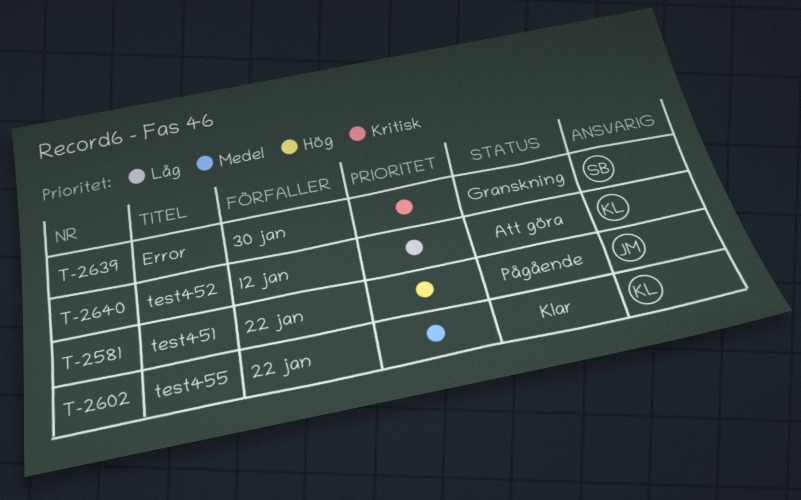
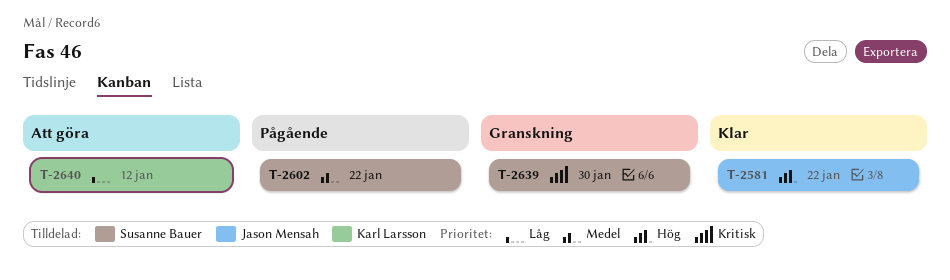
T-2581, status: Pågående -> Klar
T-2602, status: Klar -> Pågående
T-2602, owner: Karl Larsson -> Susanne Bauer

